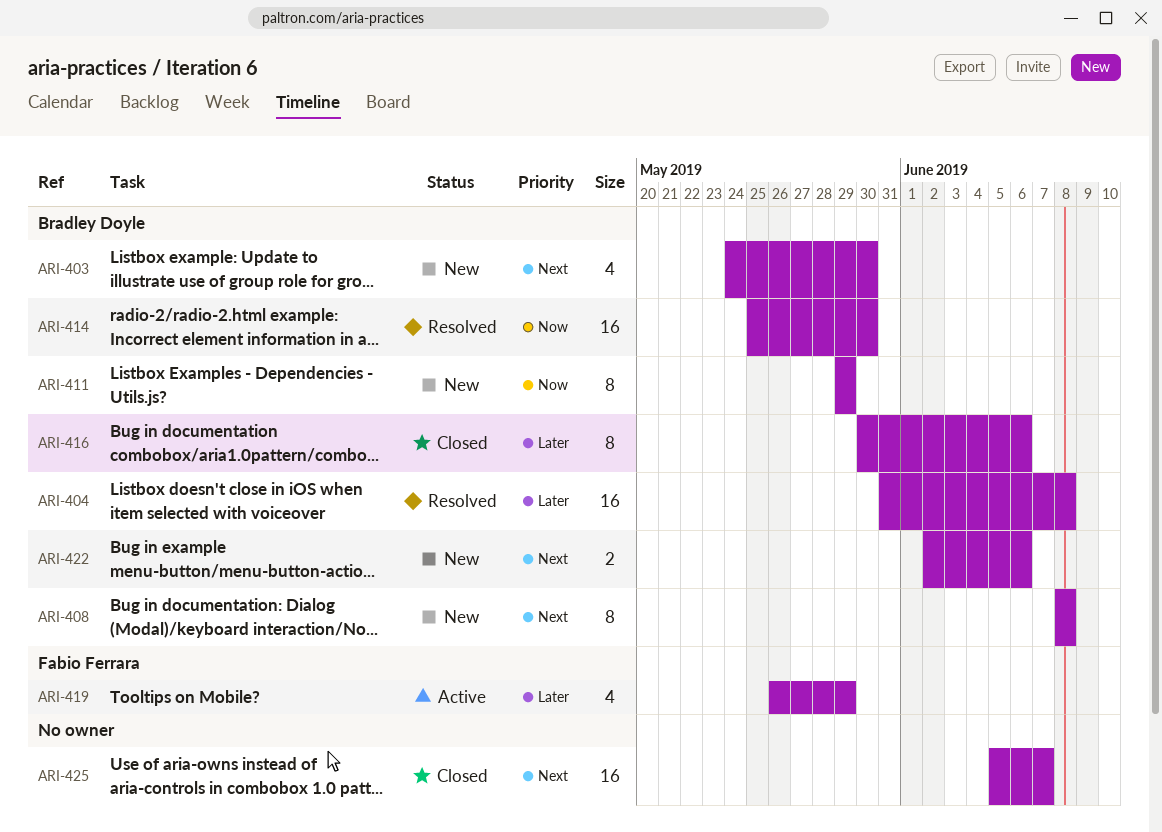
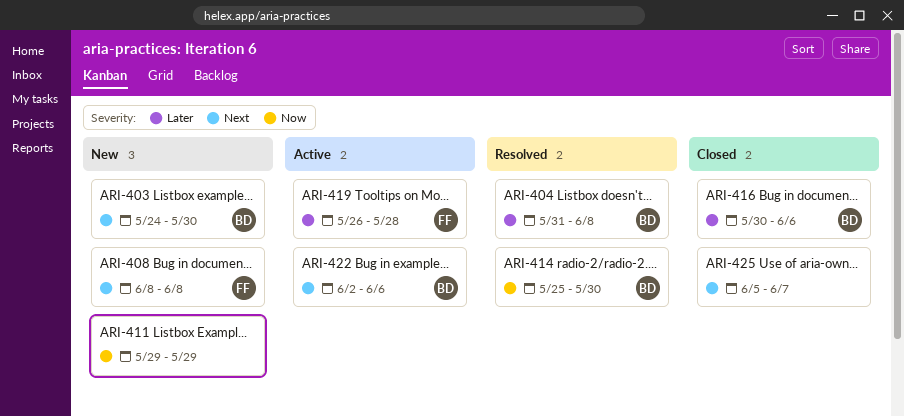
ARI-408, owner: Bradley Doyle -> Fabio Ferrara
ARI-411, owner: Bradley Doyle -> none
ARI-419, due: May 29 -> May 28
ARI-422, status: New -> Active

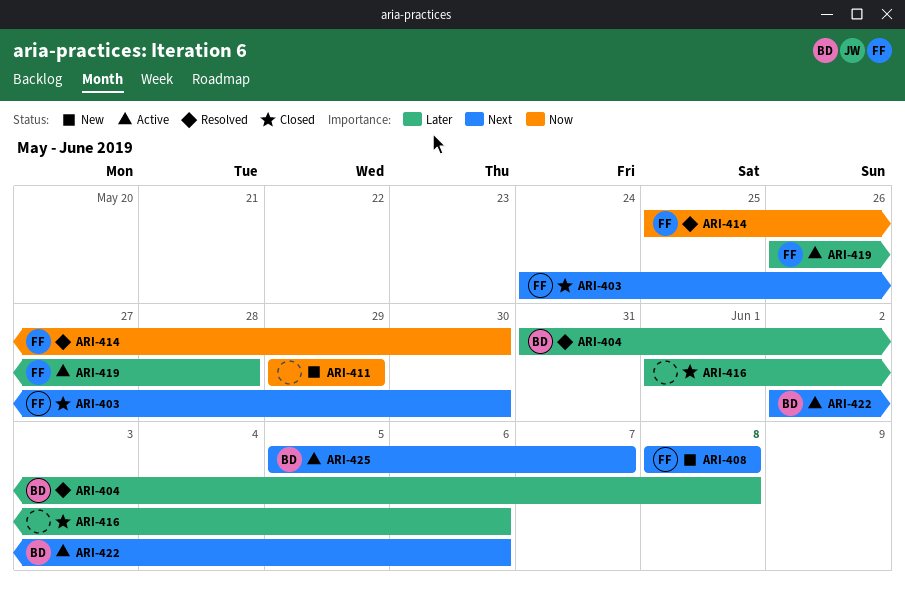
ARI-403, status: New -> Closed
ARI-403, owner: BD -> FF
ARI-414, owner: BD -> FF
ARI-416, owner: BD -> none
ARI-416, start: May 30 -> Jun 1
ARI-425, status: Closed -> Active
ARI-425, owner: none -> BD

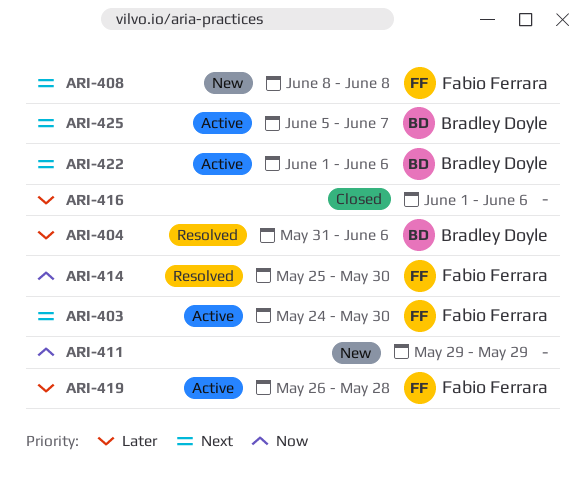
ARI-403, status: Closed -> Active
ARI-404, due: Jun 8 -> Jun 6
ARI-422, start: Jun 2 -> Jun 1

